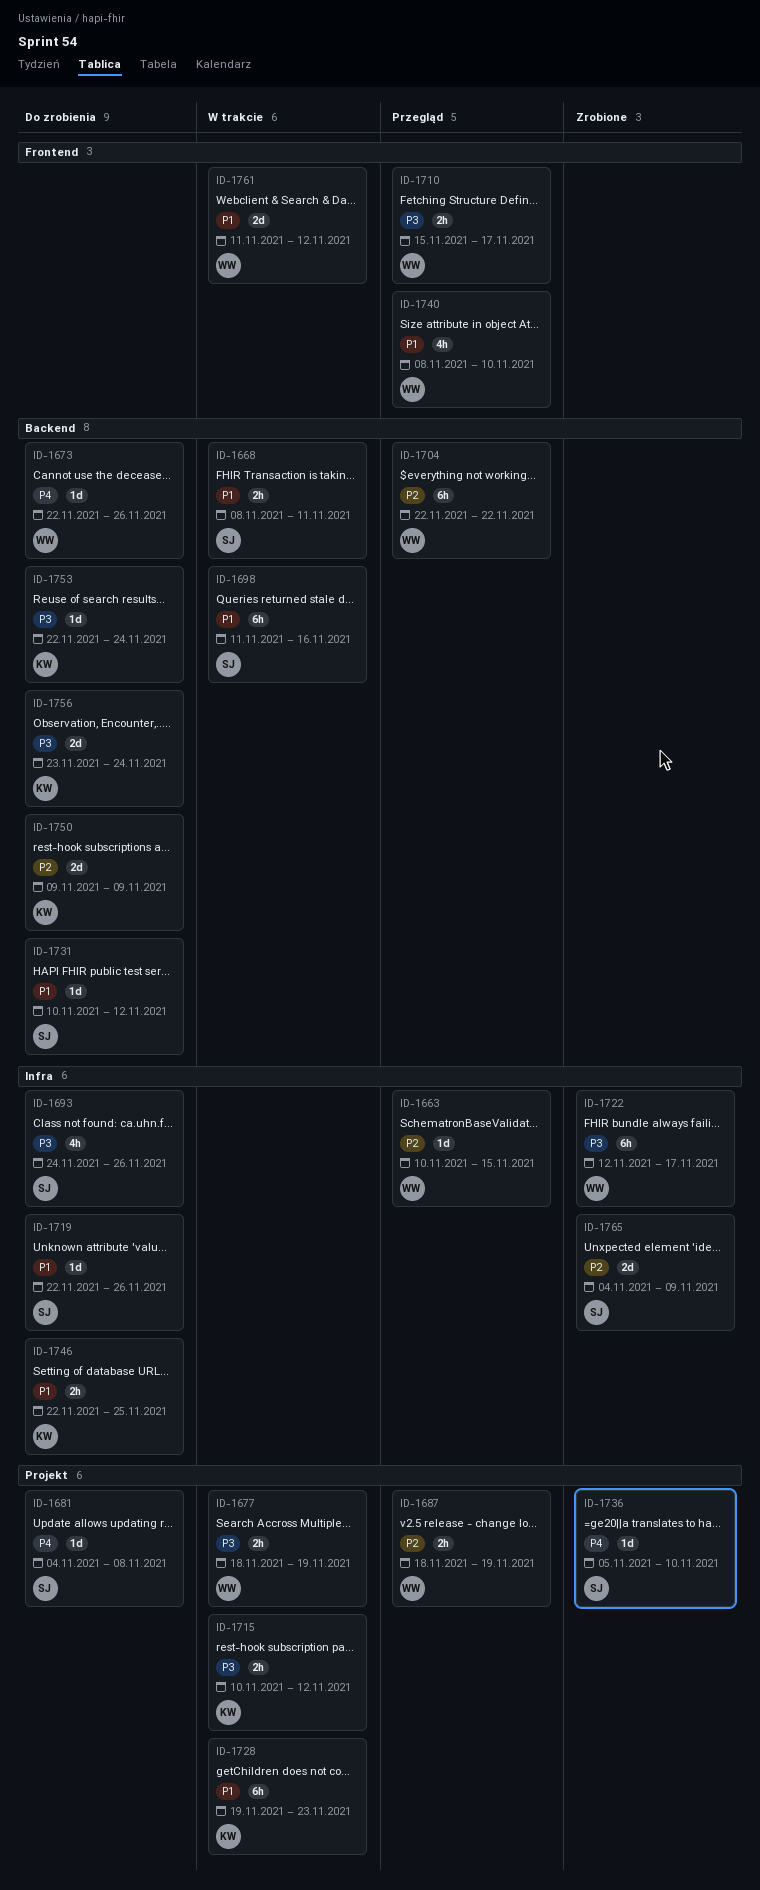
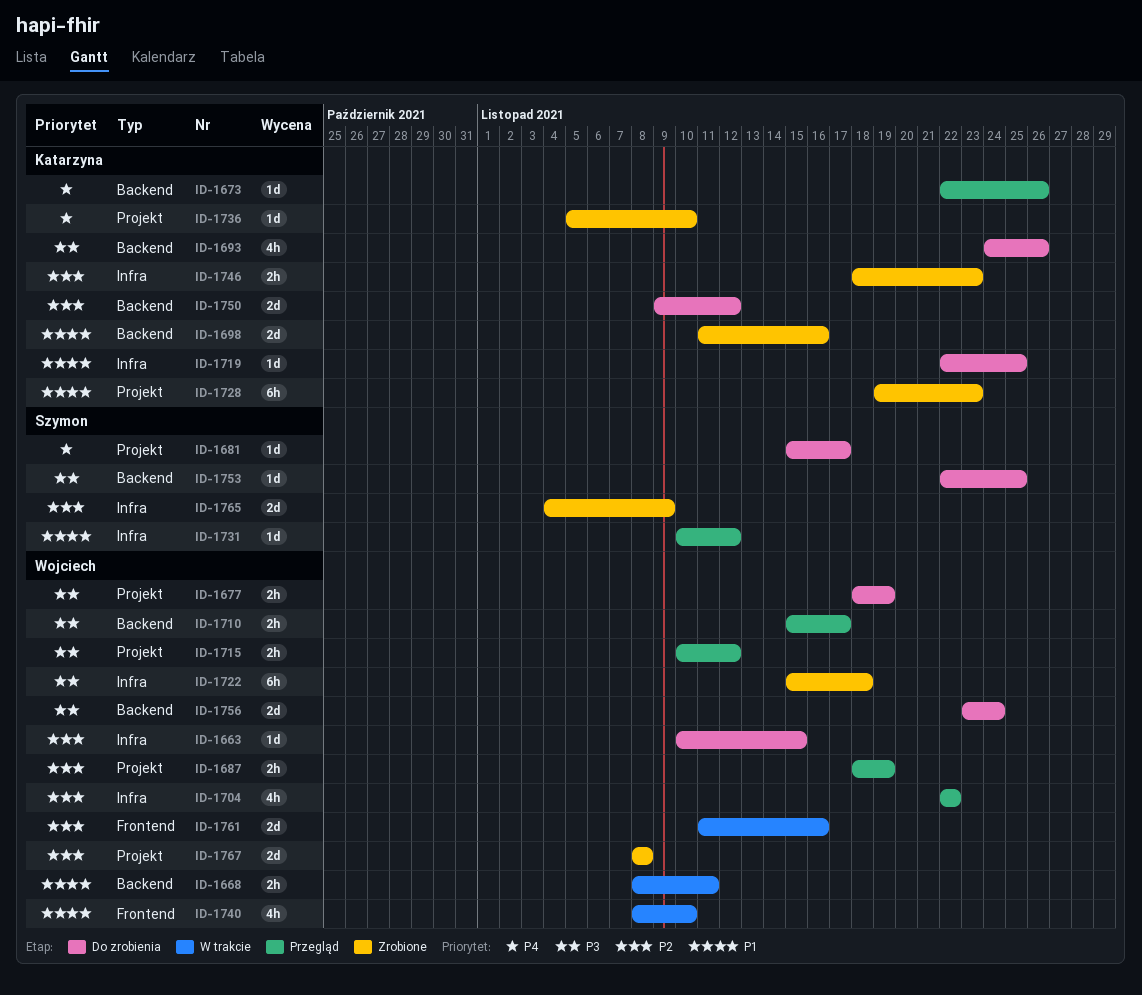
ID-1663, status: Przegląd -> Do zrobienia
ID-1668, owner: Szymon -> Wojciech
ID-1673, status: Do zrobienia -> Przegląd
ID-1673, owner: Wojciech -> Katarzyna
ID-1677, status: W trakcie -> Do zrobienia
ID-1681, start: Nov 4 -> Nov 15
ID-1681, due: Nov 8 -> Nov 17
ID-1693, owner: Szymon -> Katarzyna
ID-1693, label: Infra -> Backend
ID-1698, status: W trakcie -> Zrobione
ID-1698, owner: Szymon -> Katarzyna
ID-1698, estimate: 6h -> 2d
ID-1704, label: Backend -> Infra
ID-1704, estimate: 6h -> 4h
ID-1710, label: Frontend -> Backend
ID-1715, status: W trakcie -> Przegląd
ID-1715, owner: Katarzyna -> Wojciech
ID-1719, owner: Szymon -> Katarzyna
ID-1719, due: Nov 26 -> Nov 25
ID-1722, start: Nov 12 -> Nov 15
ID-1722, due: Nov 17 -> Nov 18
ID-1728, status: W trakcie -> Zrobione
ID-1731, status: Do zrobienia -> Przegląd
ID-1731, label: Backend -> Infra
ID-1736, owner: Szymon -> Katarzyna
ID-1740, status: Przegląd -> W trakcie
ID-1746, status: Do zrobienia -> Zrobione
ID-1746, priority: P1 -> P2
ID-1746, start: Nov 22 -> Nov 18
ID-1746, due: Nov 25 -> Nov 23
ID-1750, due: Nov 9 -> Nov 12
ID-1753, owner: Katarzyna -> Szymon
ID-1753, due: Nov 24 -> Nov 25
ID-1756, owner: Katarzyna -> Wojciech
ID-1761, priority: P1 -> P2
ID-1761, due: Nov 12 -> Nov 16
ID-1767: none -> present

